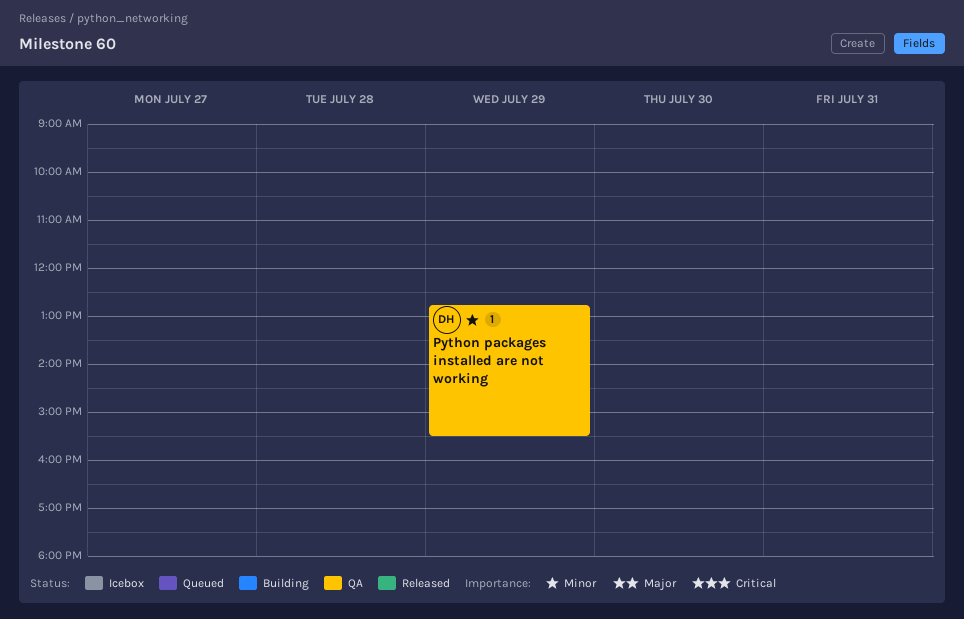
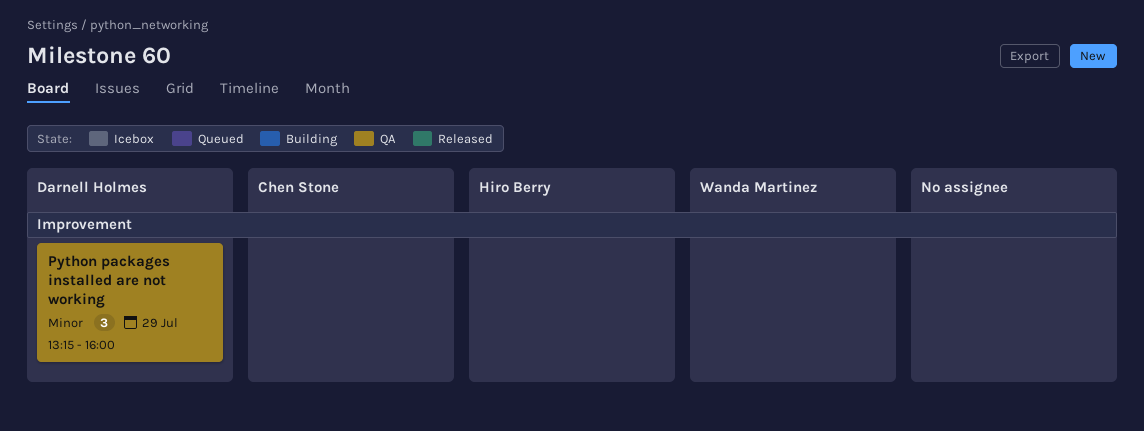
Python packages installed are not working, estimate: 1 -> 3
Python packages installed are not working, begins: 12:45 -> 13:15
Python packages installed are not working, ends: 15:30 -> 16:00

